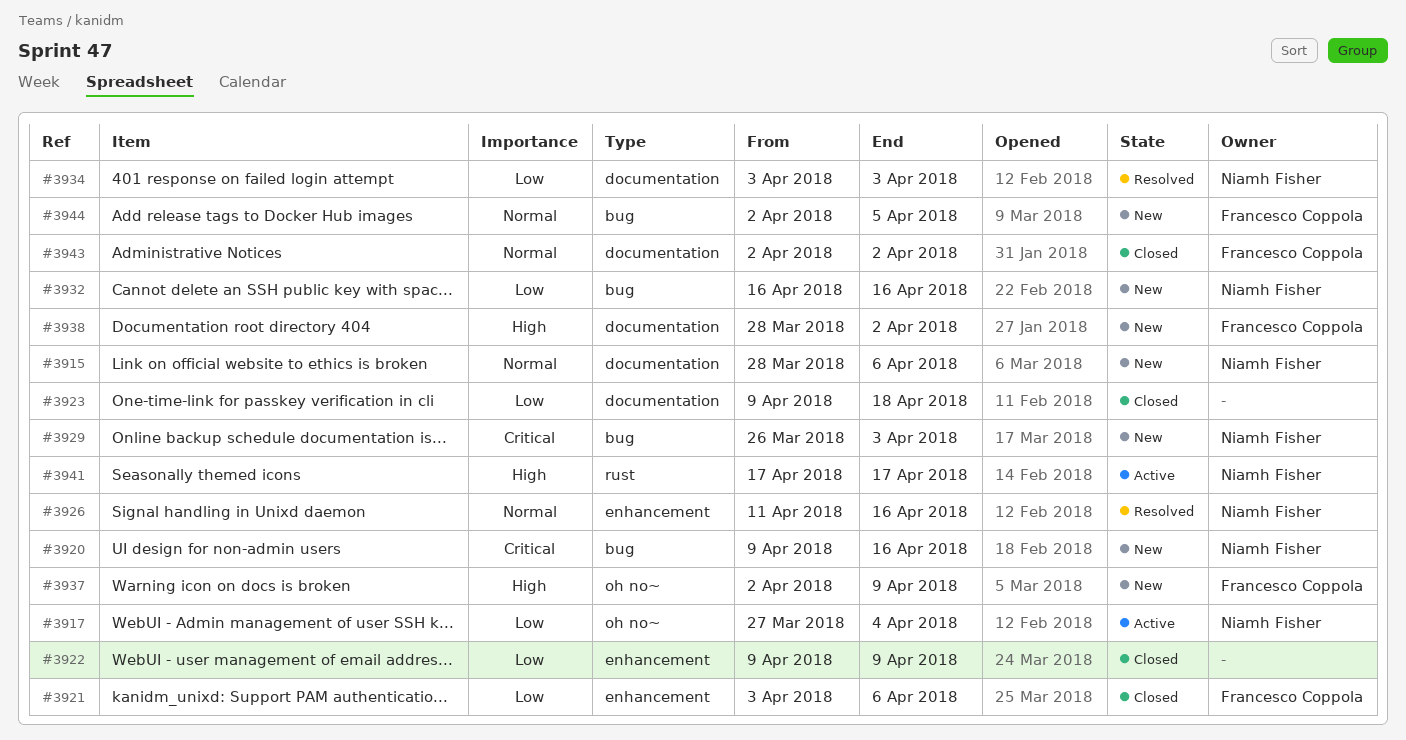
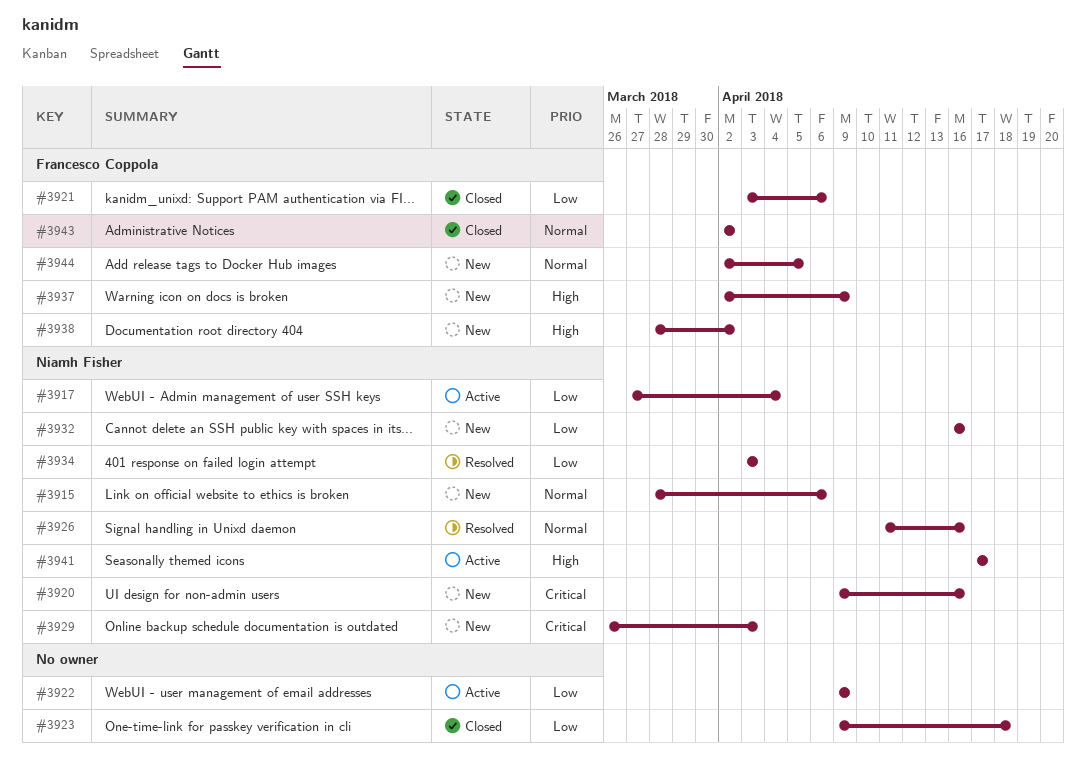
#3922, status: Closed -> Active

